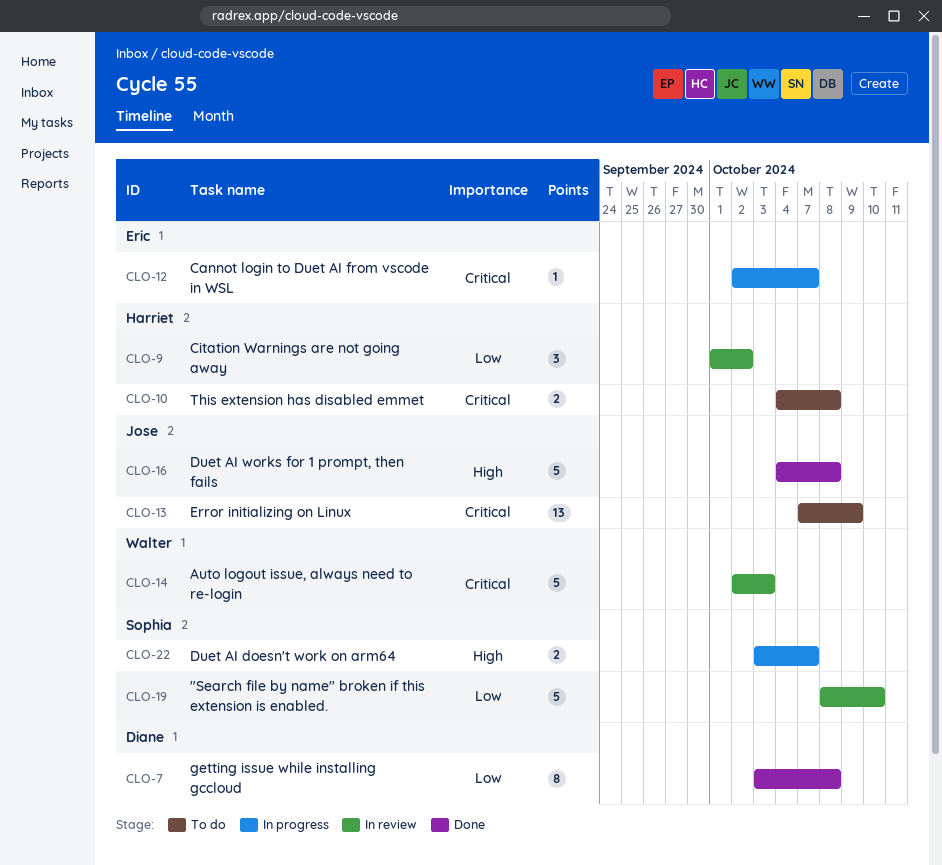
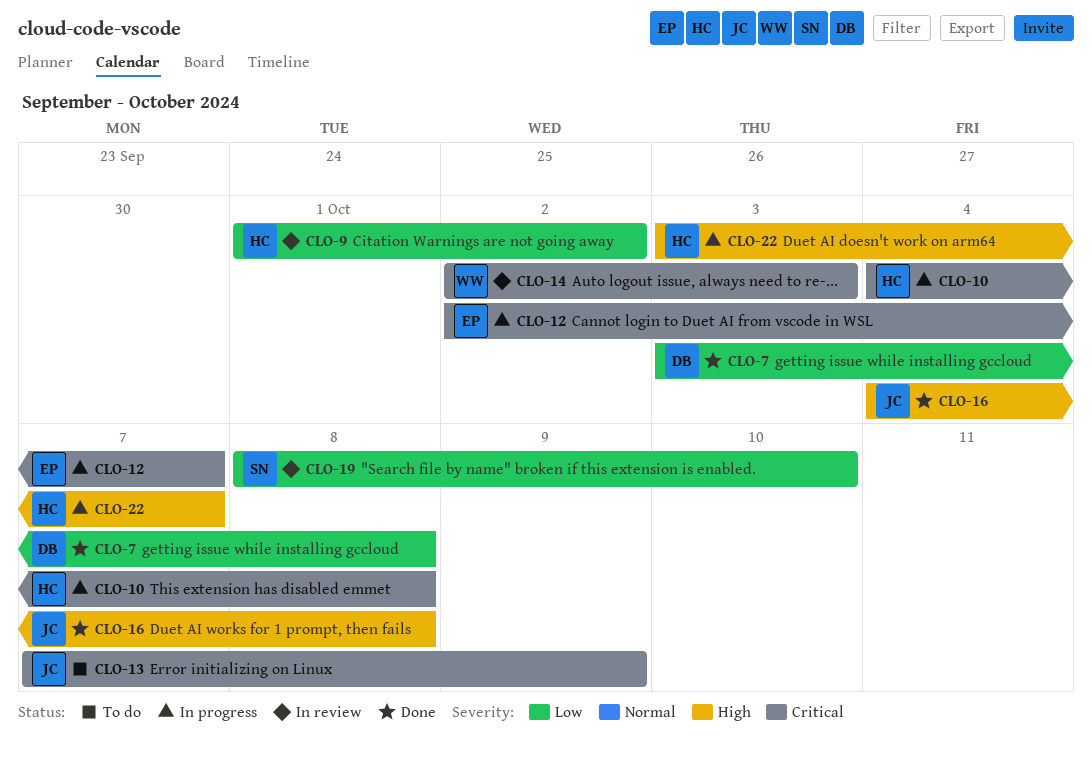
CLO-10, status: To do -> In progress
CLO-22, owner: Sophia -> Harriet

